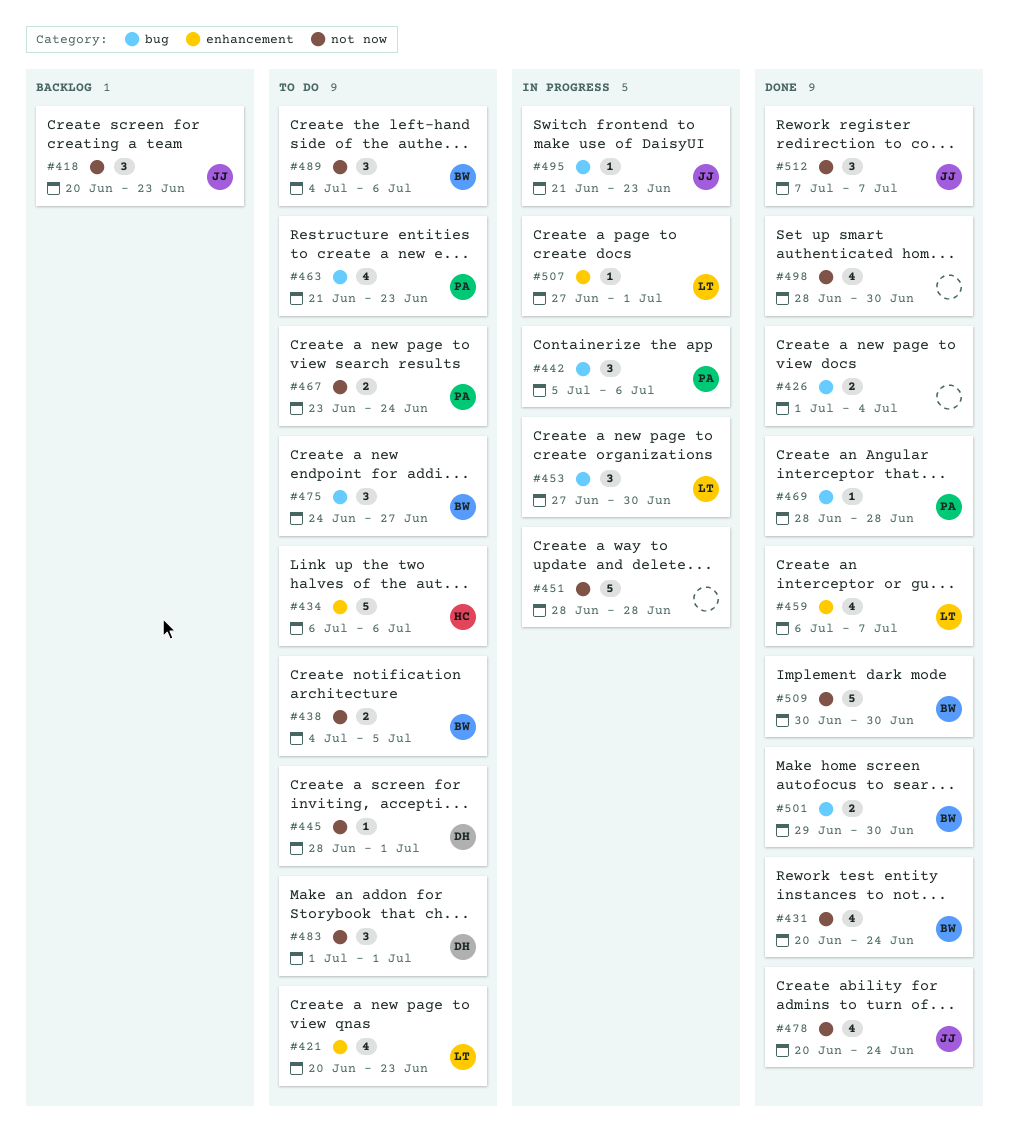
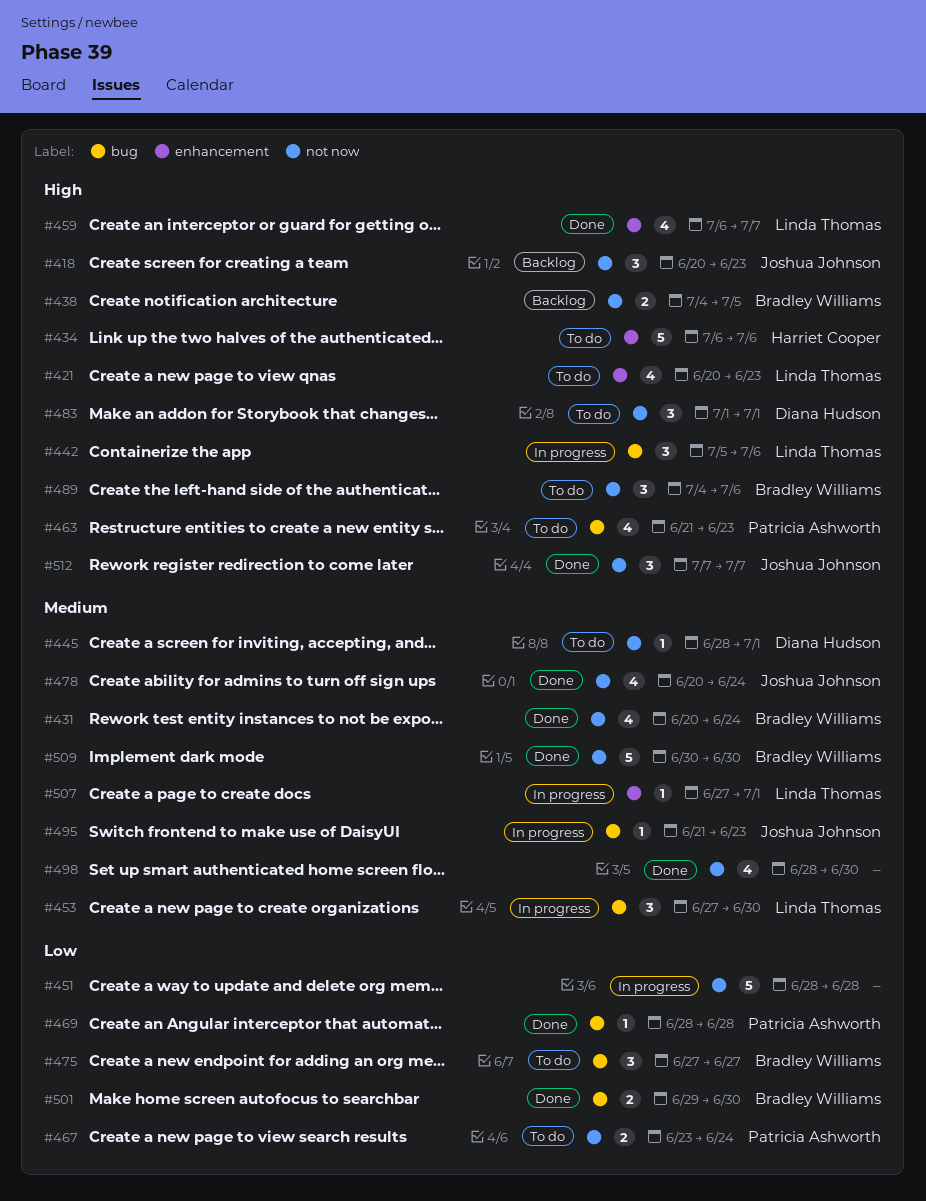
#426: present -> none
#438, status: To do -> Backlog
#442, owner: Patricia Ashworth -> Linda Thomas
#475, start: Jun 24 -> Jun 27

